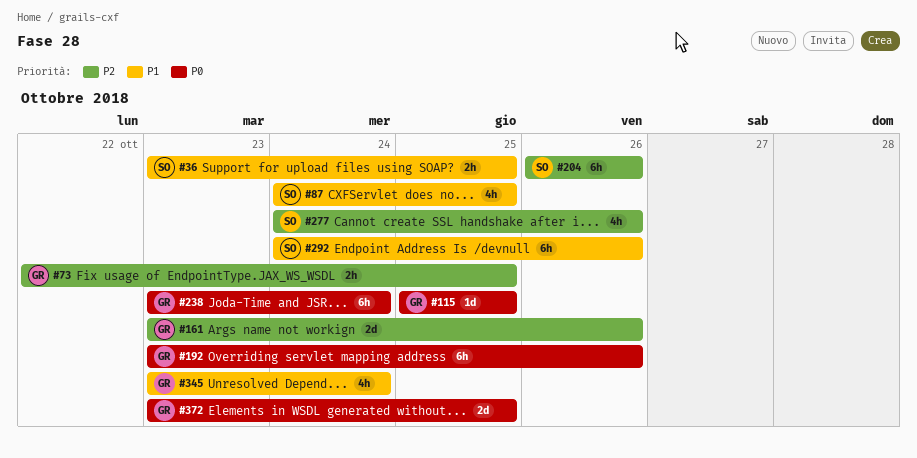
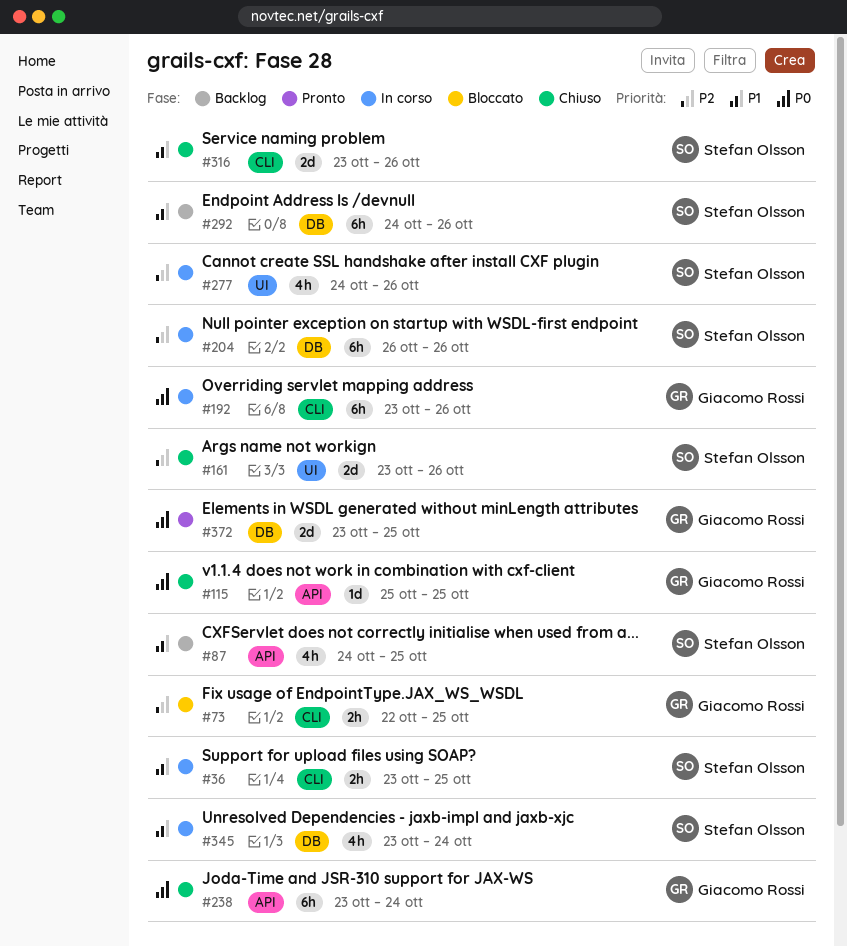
#161, owner: Giacomo Rossi -> Stefan Olsson
#316: none -> present
#345, owner: Giacomo Rossi -> Stefan Olsson

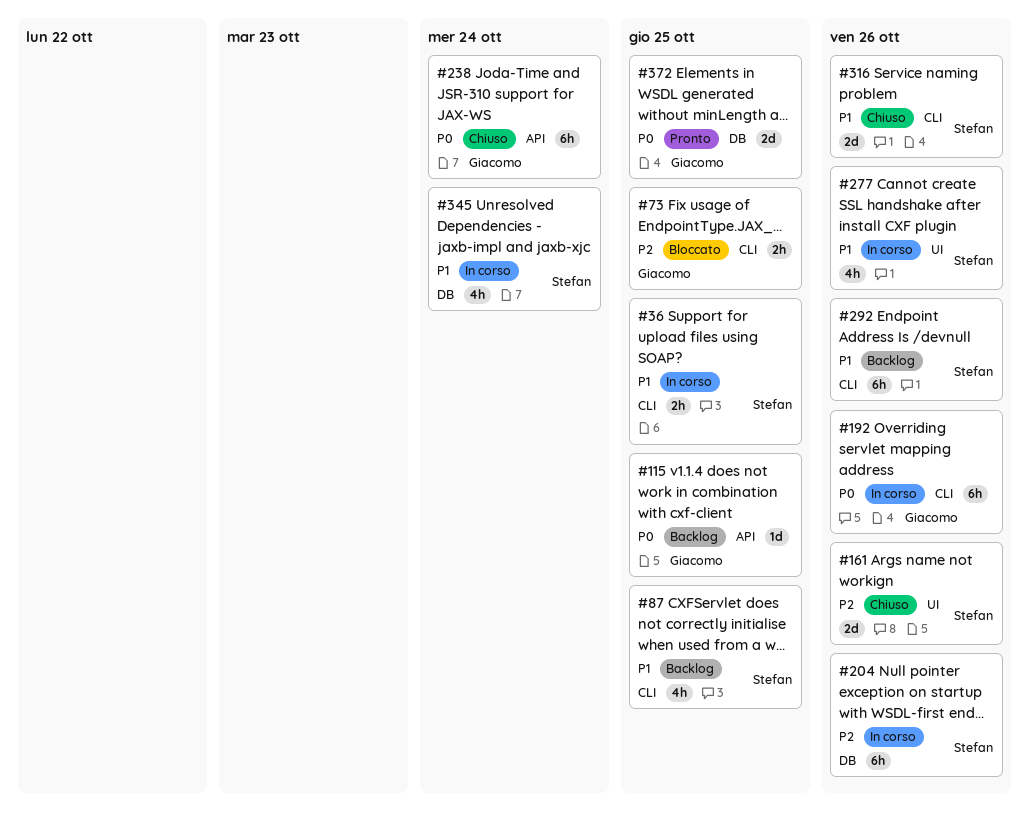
#87, label: API -> CLI
#115, status: Chiuso -> Backlog
#277, priority: P2 -> P1
#292, label: DB -> CLI

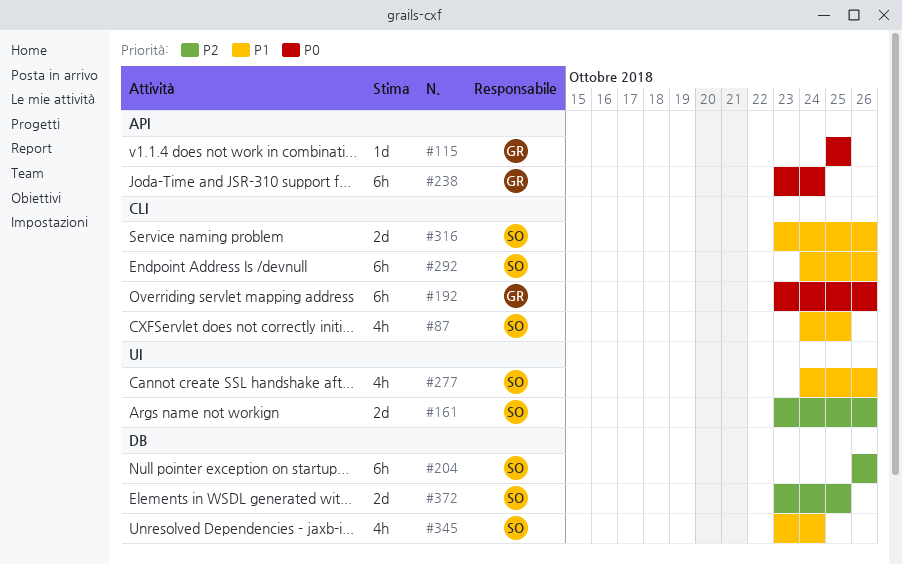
#36: present -> none
#73: present -> none
#372, owner: Giacomo -> Stefan
#372, priority: P0 -> P2

